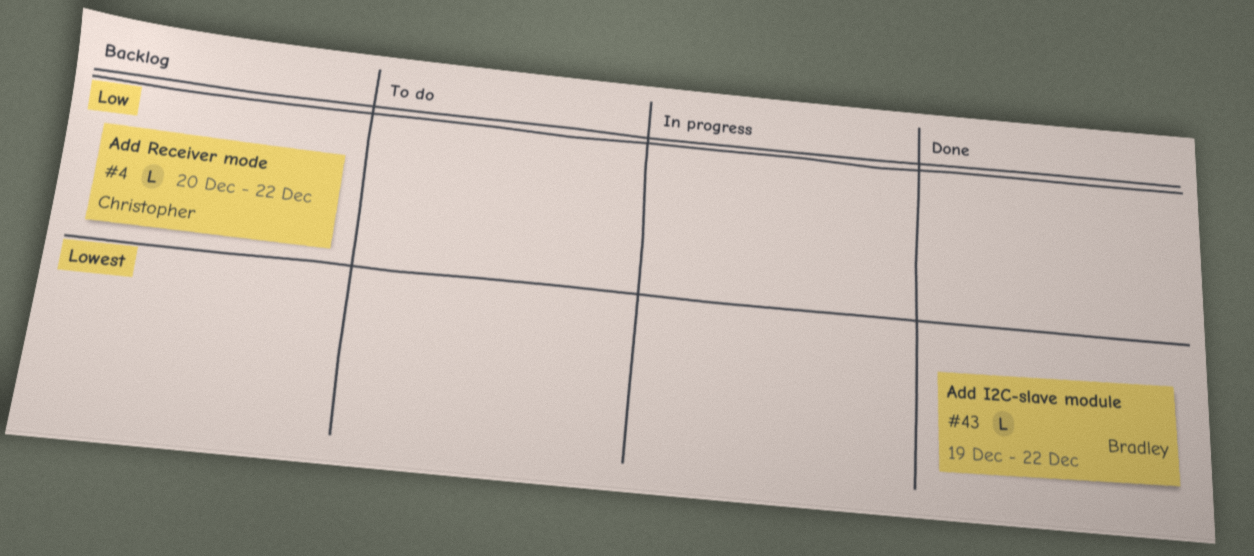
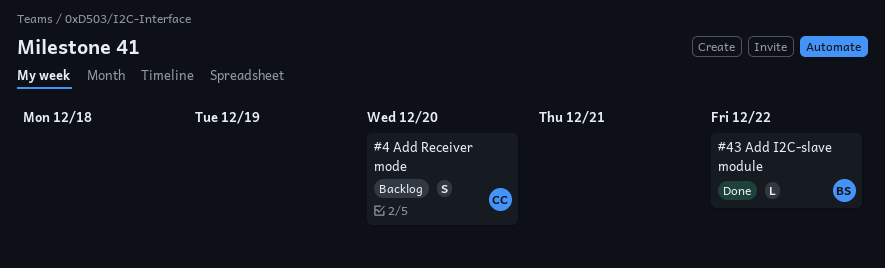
#4, estimate: L -> S
#4, due: Dec 22 -> Dec 20

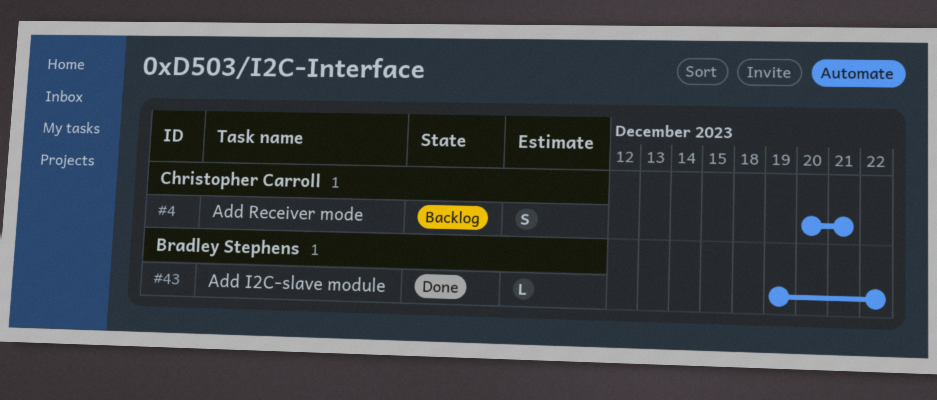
#4, due: Dec 20 -> Dec 21

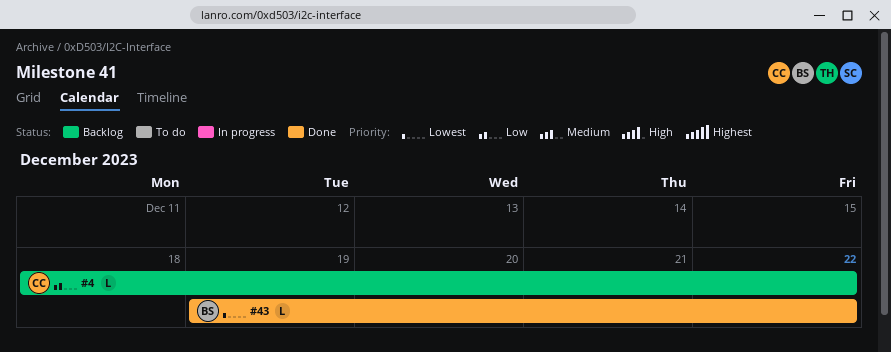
#4, estimate: S -> L
#4, start: Dec 20 -> Dec 18
#4, due: Dec 21 -> Dec 22

